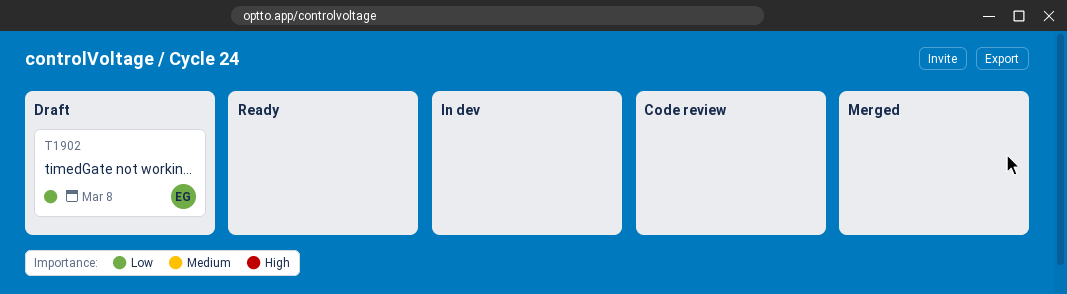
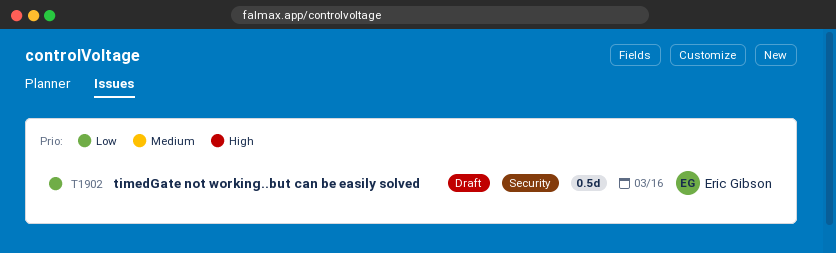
T1902, due: Mar 8 -> Mar 16

